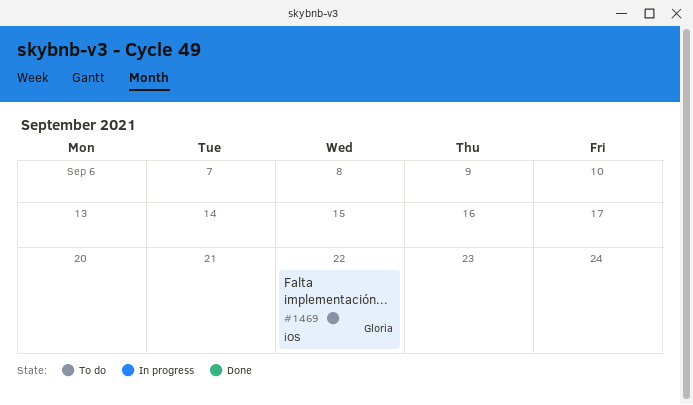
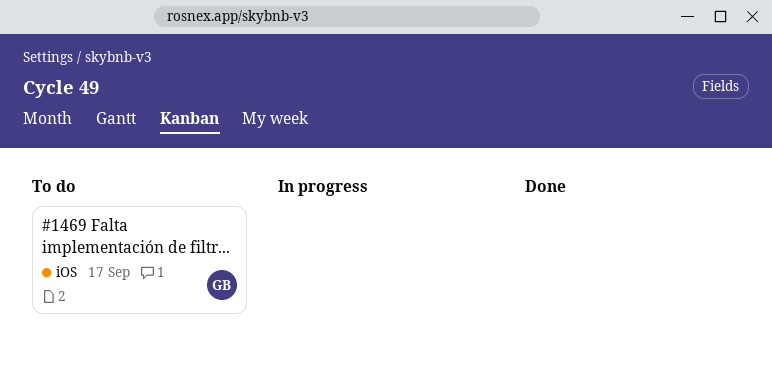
#1469, due: Sep 22 -> Sep 17

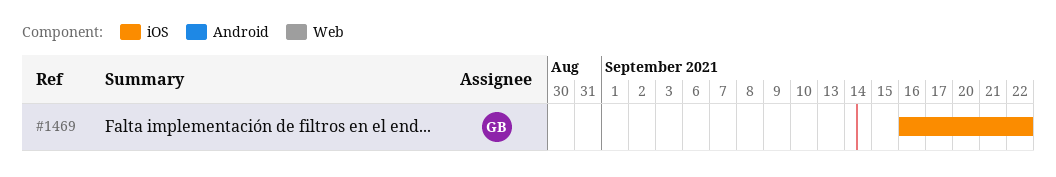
#1469, due: Sep 17 -> Sep 22

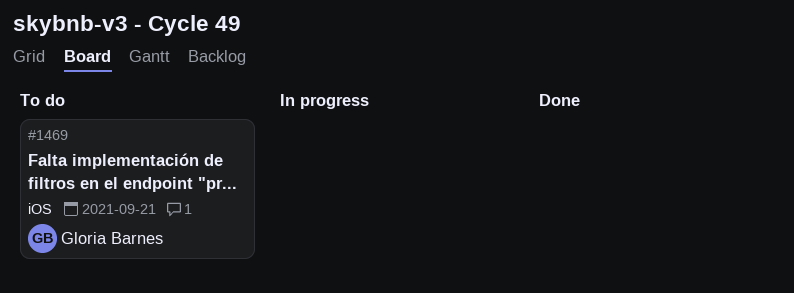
#1469, due: Sep 22 -> Sep 21

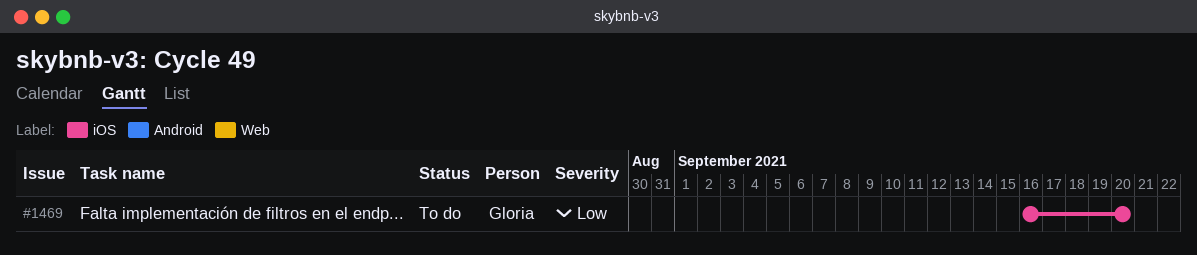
#1469, due: Sep 21 -> Sep 20

